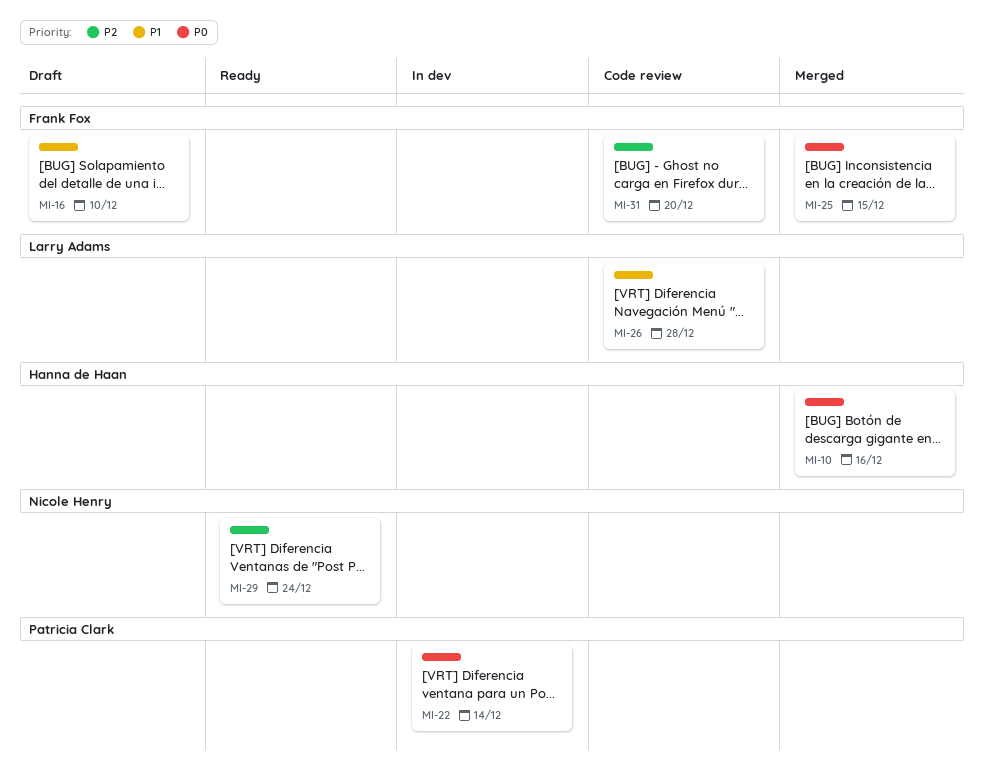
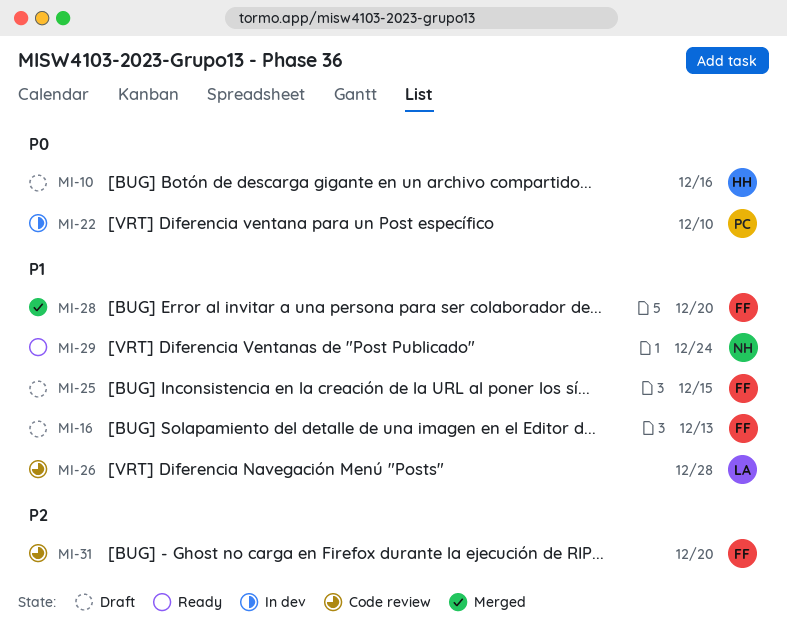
MI-10, status: Merged -> Draft
MI-16, due: Dec 10 -> Dec 13
MI-22, due: Dec 14 -> Dec 10
MI-25, status: Merged -> Draft
MI-25, priority: P0 -> P1
MI-28: none -> present
MI-29, priority: P2 -> P1

